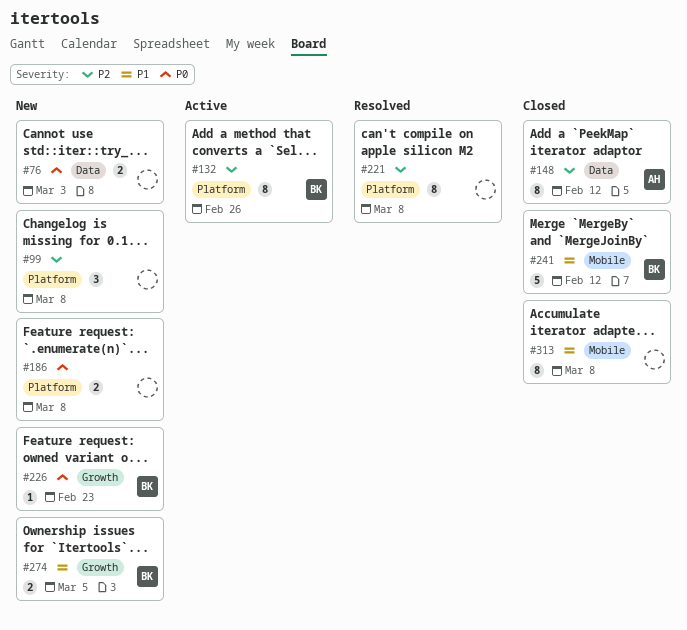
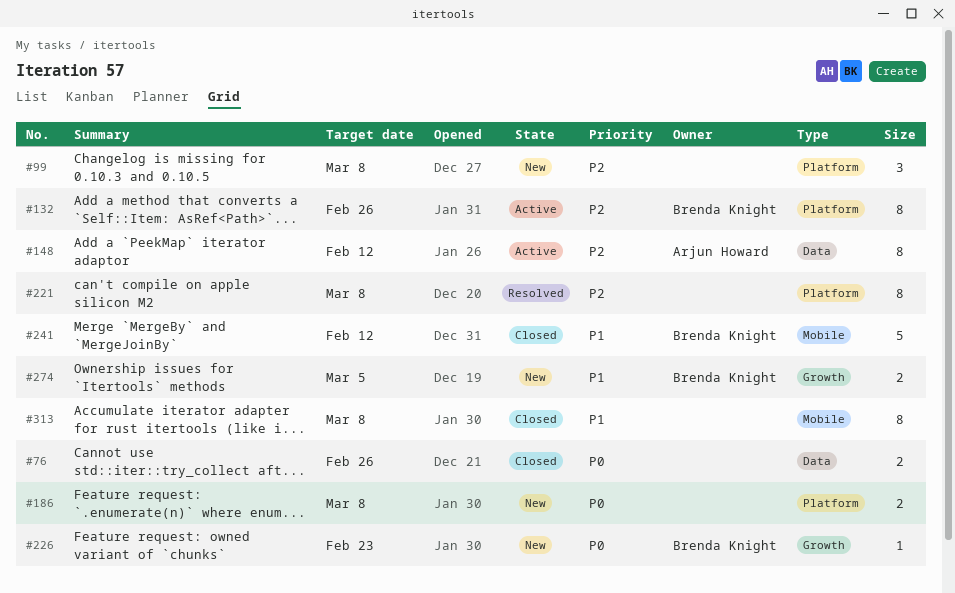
#76, status: New -> Closed
#76, due: Mar 3 -> Feb 26
#148, status: Closed -> Active

